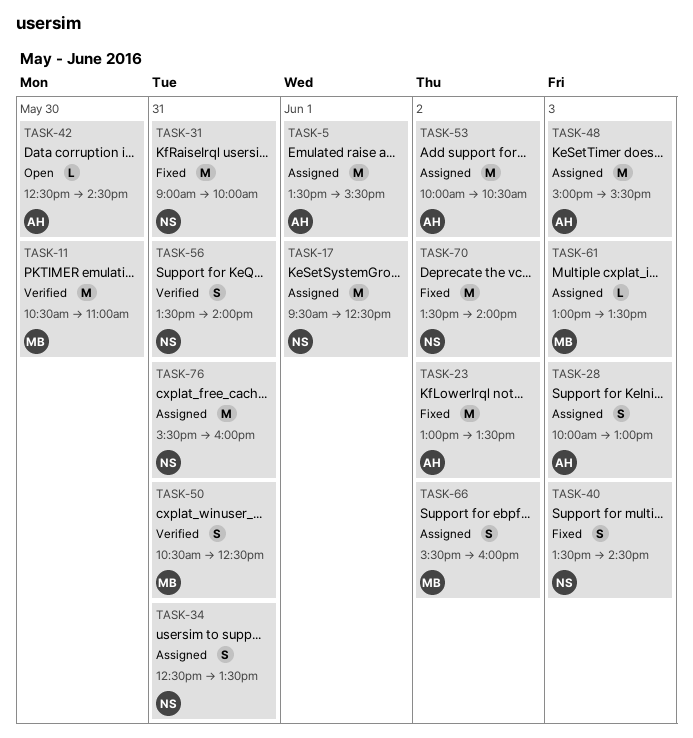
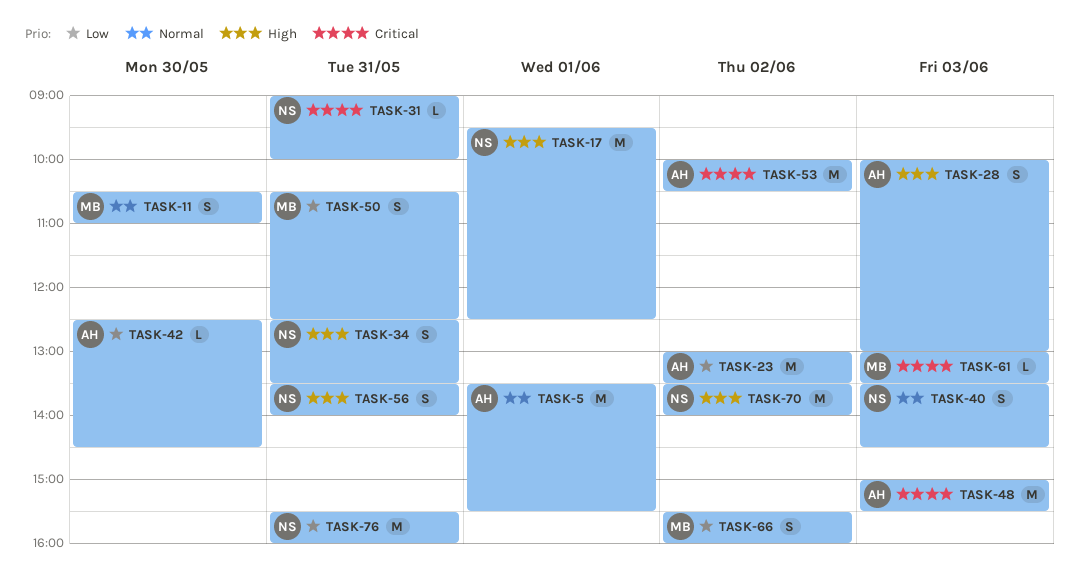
TASK-11, estimate: M -> S
TASK-31, estimate: M -> L

